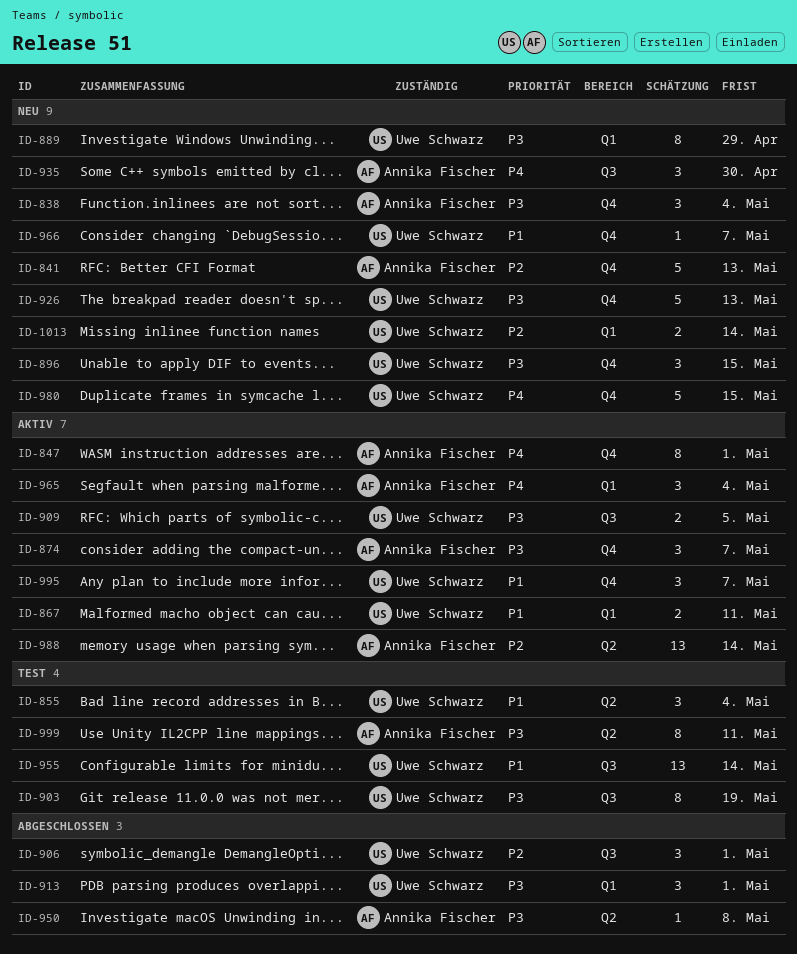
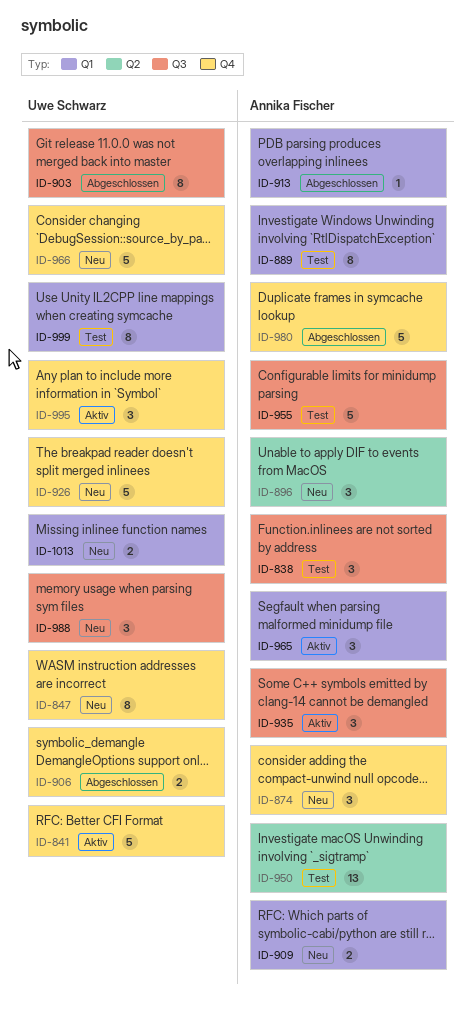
ID-838, status: Neu -> Test
ID-838, label: Q4 -> Q3
ID-841, status: Neu -> Aktiv
ID-841, owner: Annika Fischer -> Uwe Schwarz
ID-847, status: Aktiv -> Neu
ID-847, owner: Annika Fischer -> Uwe Schwarz
ID-855: present -> none
ID-867: present -> none
ID-874, status: Aktiv -> Neu
ID-889, status: Neu -> Test
ID-889, owner: Uwe Schwarz -> Annika Fischer
ID-896, owner: Uwe Schwarz -> Annika Fischer
ID-896, label: Q4 -> Q2
ID-903, status: Test -> Abgeschlossen
ID-906, label: Q3 -> Q4
ID-906, estimate: 3 -> 2
ID-909, status: Aktiv -> Neu
ID-909, owner: Uwe Schwarz -> Annika Fischer
ID-909, label: Q3 -> Q1
ID-913, owner: Uwe Schwarz -> Annika Fischer
ID-913, estimate: 3 -> 1
ID-935, status: Neu -> Aktiv
ID-950, status: Abgeschlossen -> Test
ID-950, estimate: 1 -> 13
ID-955, owner: Uwe Schwarz -> Annika Fischer
ID-955, estimate: 13 -> 5
ID-966, estimate: 1 -> 5
ID-980, status: Neu -> Abgeschlossen
ID-980, owner: Uwe Schwarz -> Annika Fischer
ID-988, status: Aktiv -> Neu
ID-988, owner: Annika Fischer -> Uwe Schwarz
ID-988, label: Q2 -> Q3
ID-988, estimate: 13 -> 3
ID-999, owner: Annika Fischer -> Uwe Schwarz
ID-999, label: Q2 -> Q1

